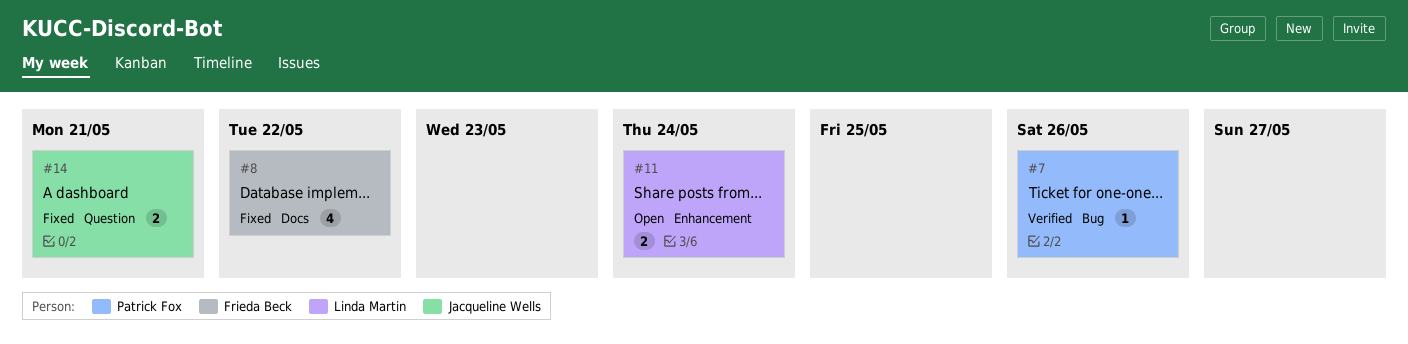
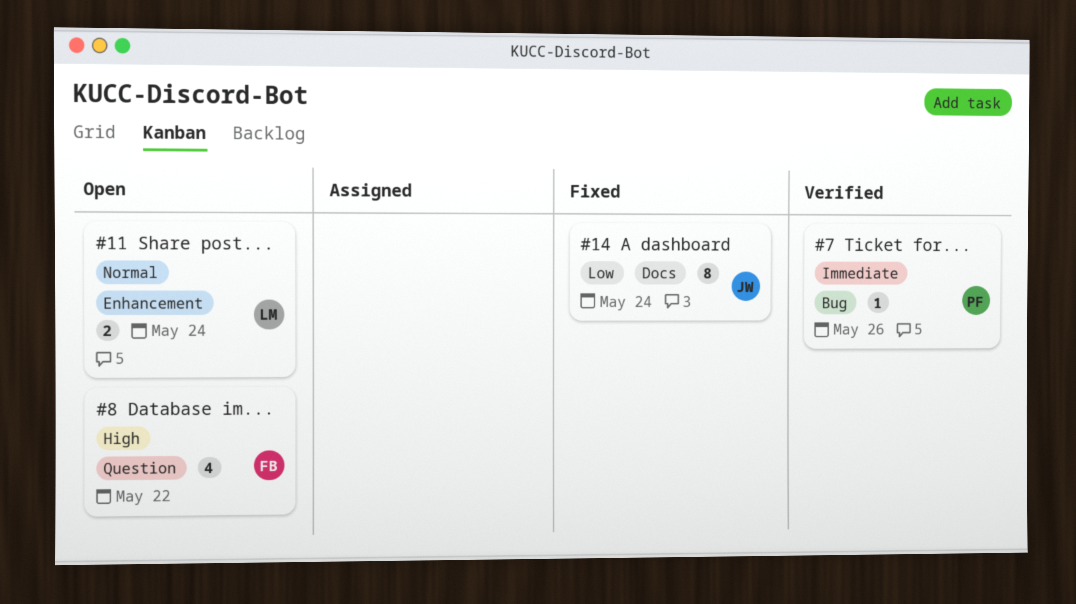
#8, status: Fixed -> Open
#8, label: Docs -> Question
#14, label: Question -> Docs
#14, estimate: 2 -> 8
#14, due: May 21 -> May 24

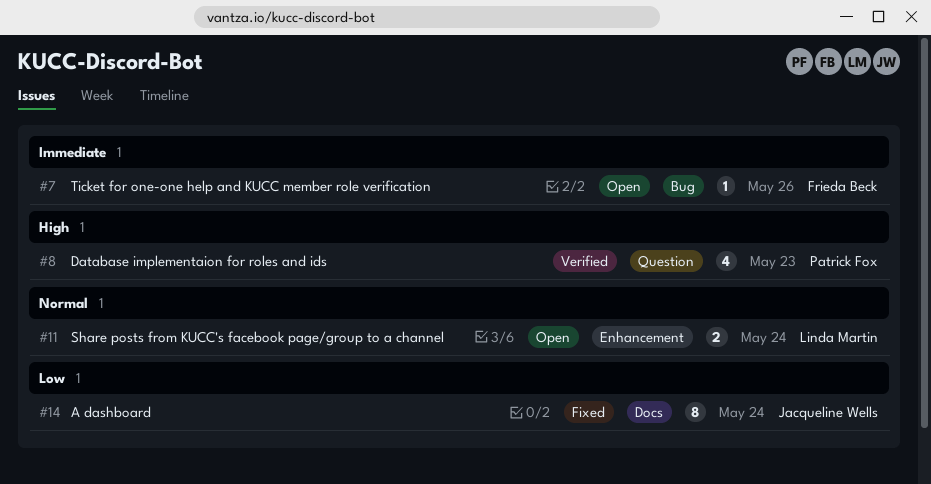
#7, status: Verified -> Open
#7, owner: Patrick Fox -> Frieda Beck
#8, status: Open -> Verified
#8, owner: Frieda Beck -> Patrick Fox
#8, due: May 22 -> May 23

